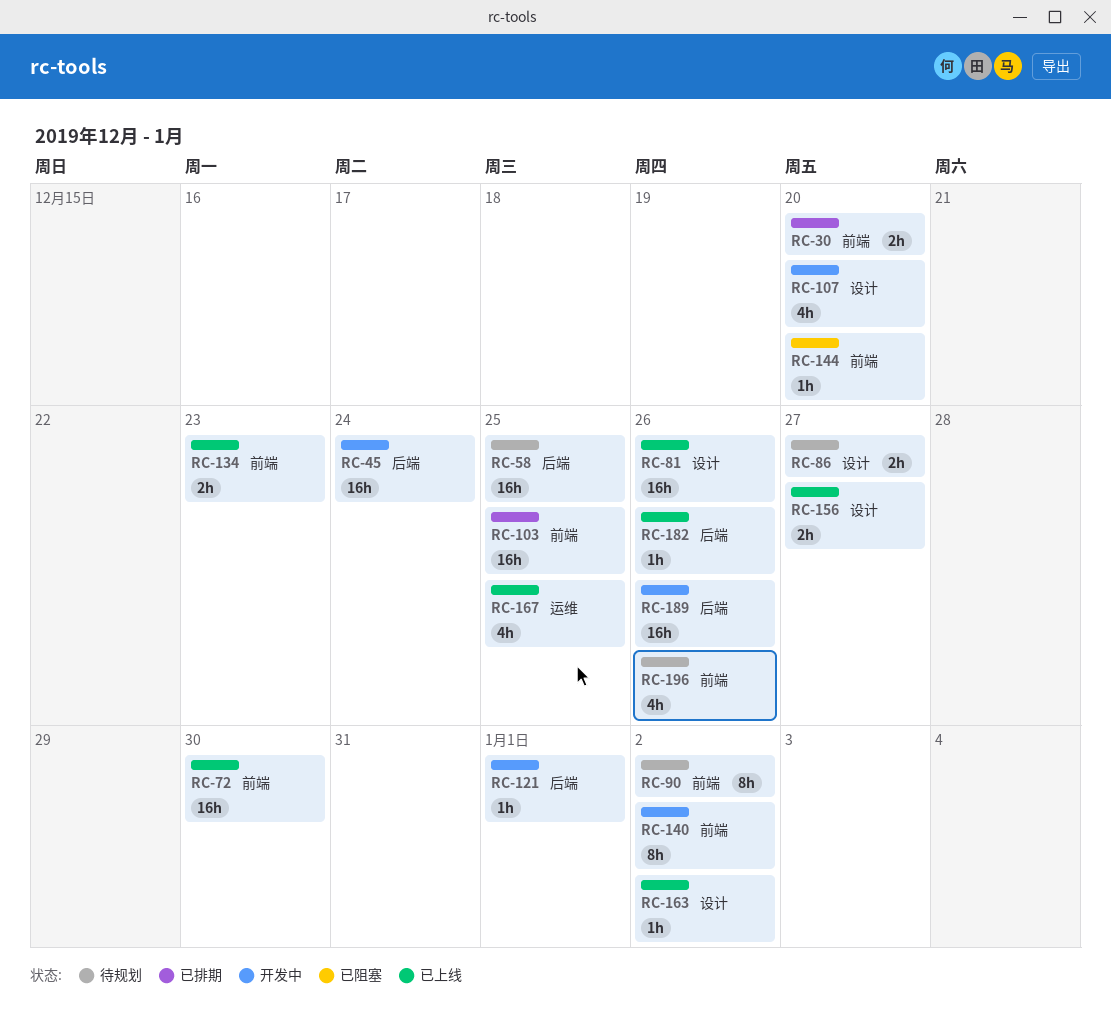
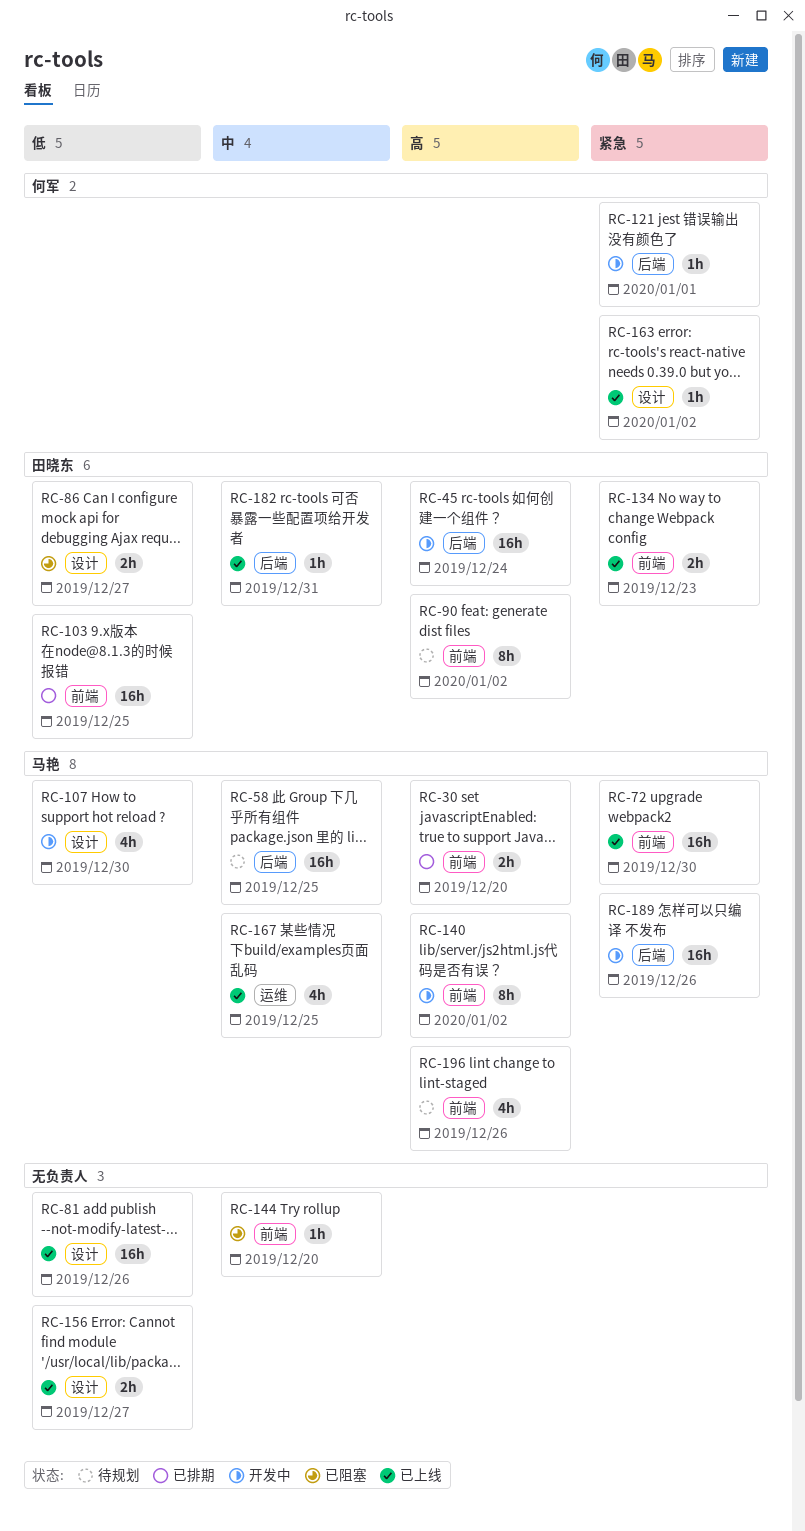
RC-86, status: 待规划 -> 已阻塞
RC-107, due: Dec 20 -> Dec 30
RC-182, due: Dec 26 -> Dec 31

